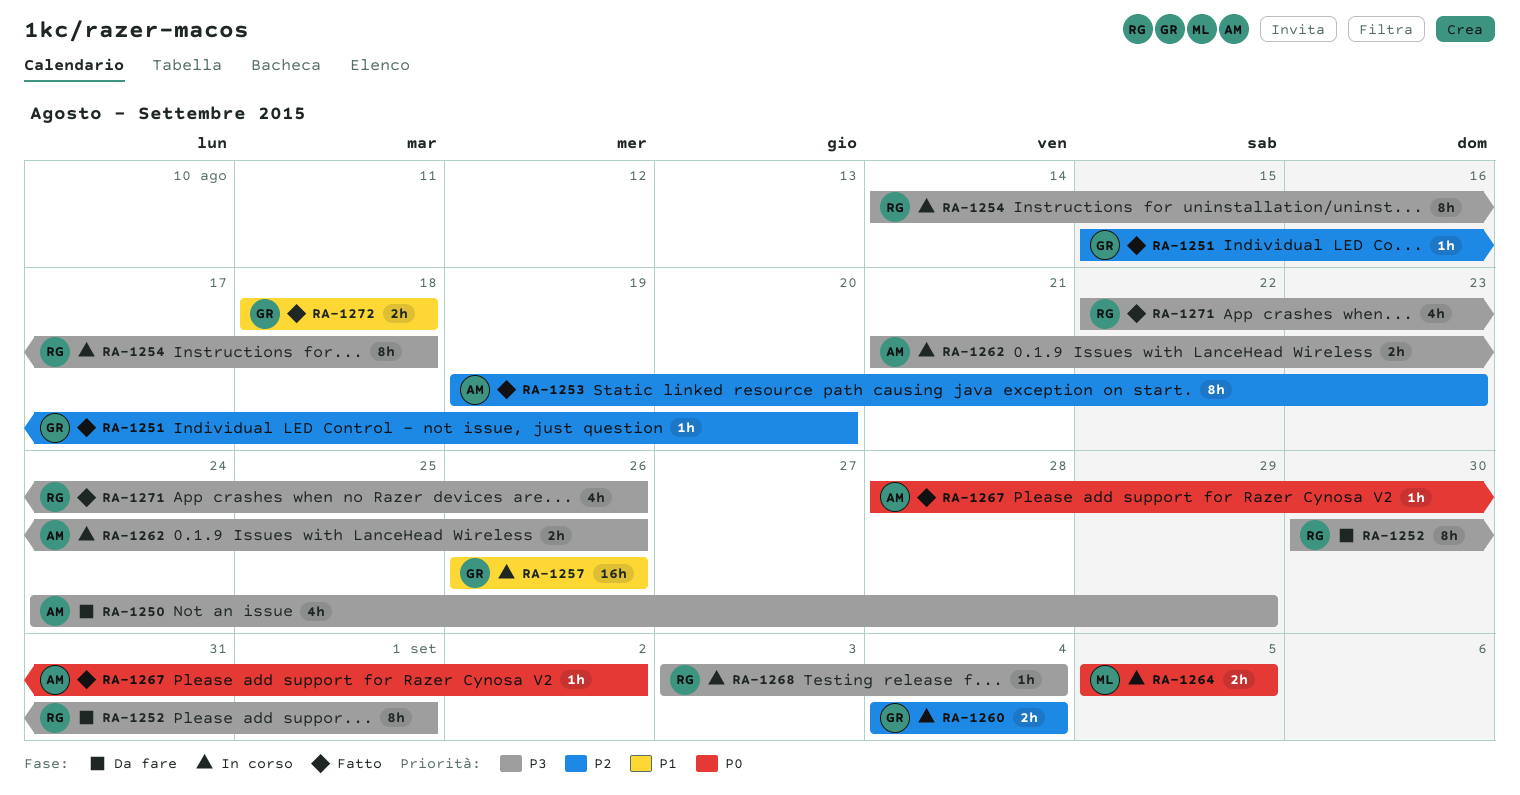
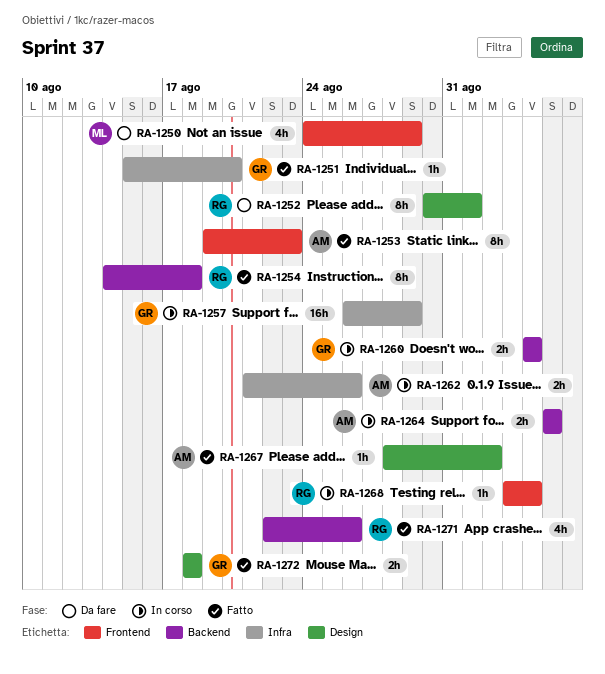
RA-1250, owner: AM -> ML
RA-1254, status: In corso -> Fatto
RA-1257, due: Aug 26 -> Aug 29
RA-1264, owner: ML -> AM

